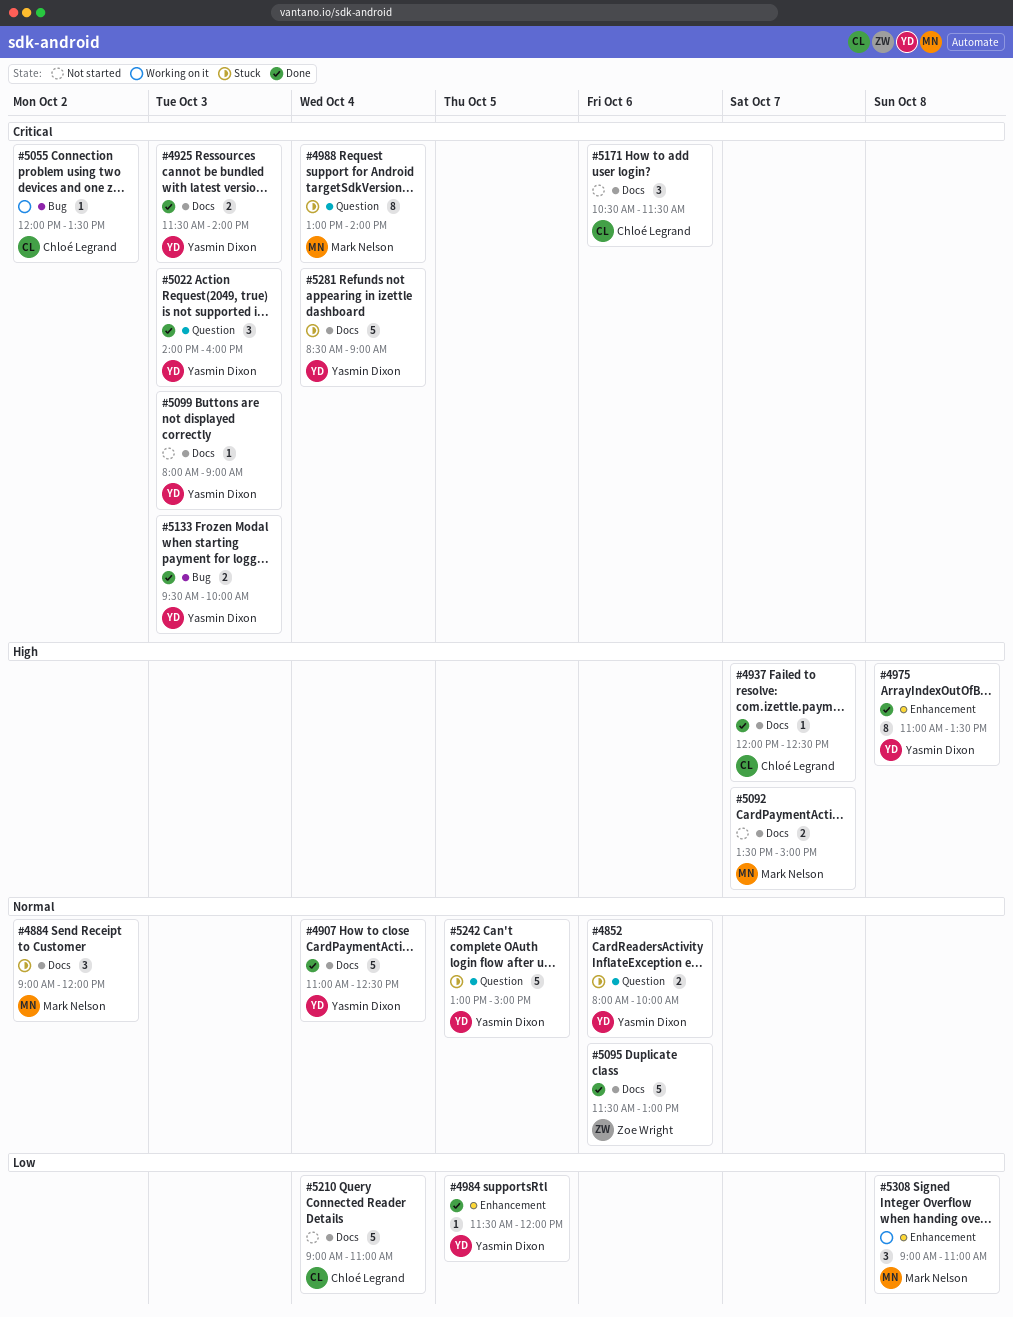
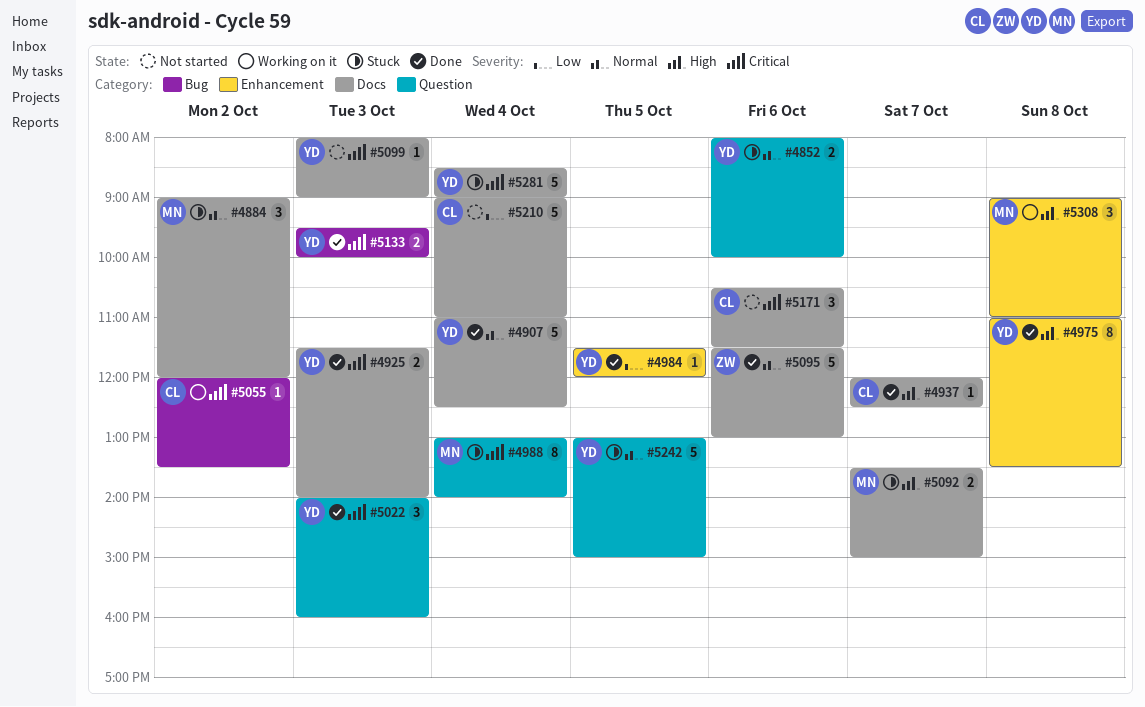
#5092, status: Not started -> Stuck
#5308, priority: Low -> High

